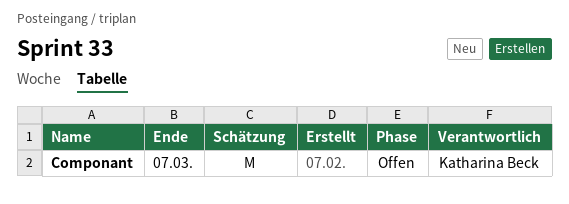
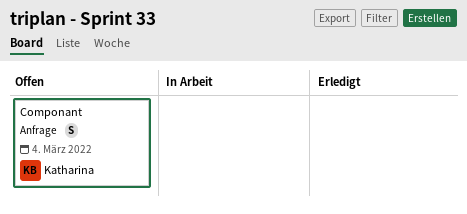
Componant, estimate: M -> S
Componant, due: Mar 7 -> Mar 4

